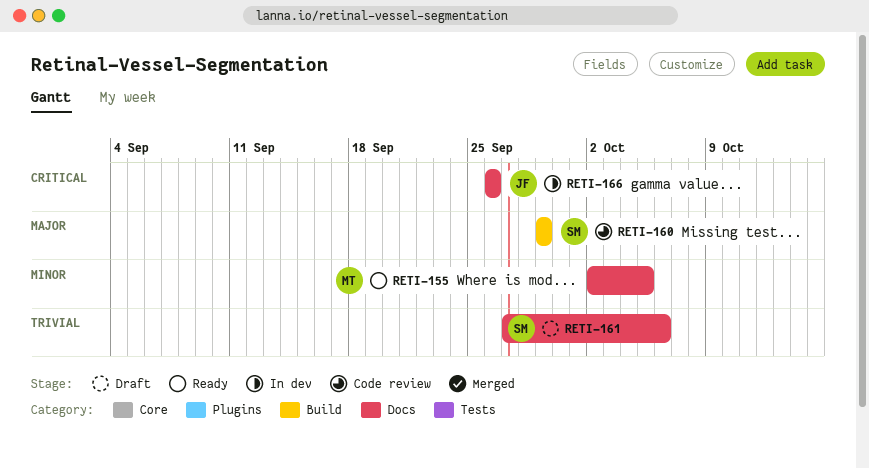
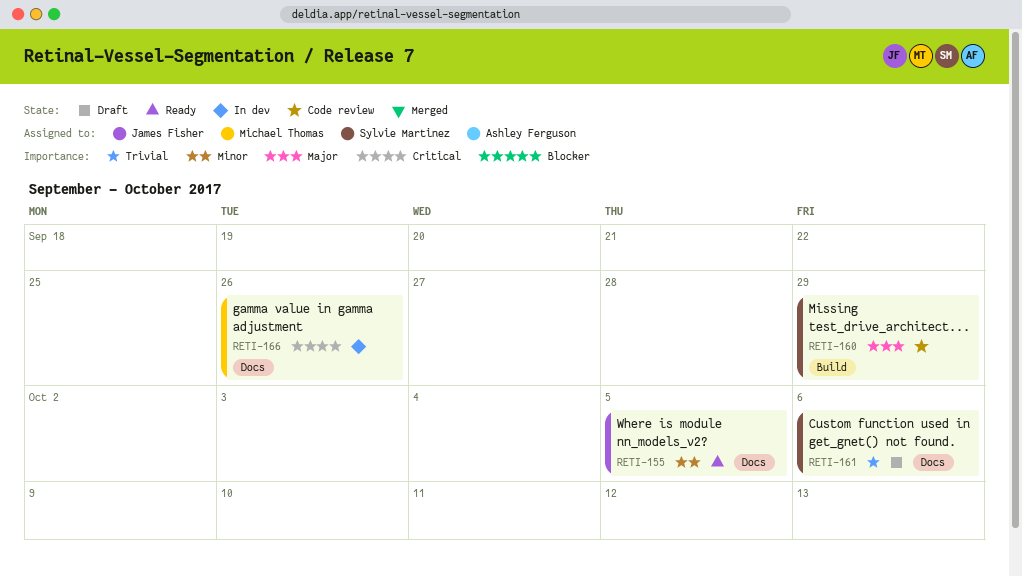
RETI-155, owner: Michael Thomas -> James Fisher
RETI-166, owner: James Fisher -> Michael Thomas

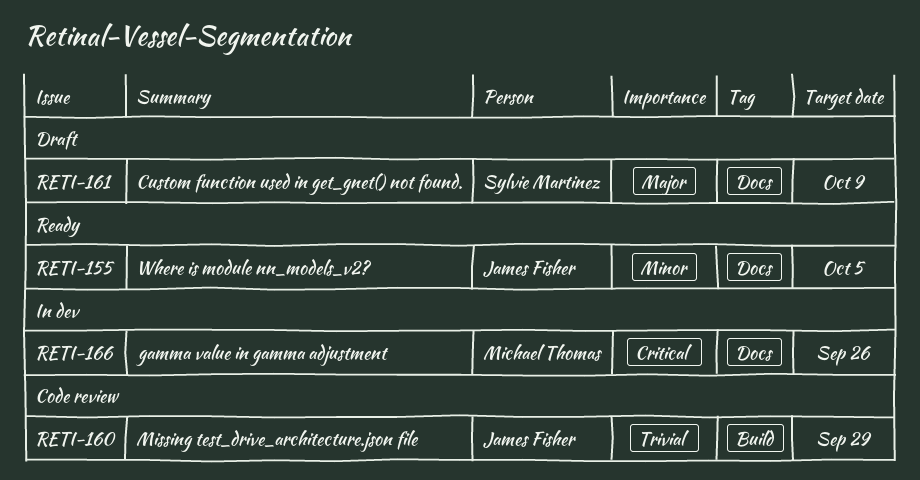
RETI-160, owner: Sylvie Martinez -> James Fisher
RETI-160, priority: Major -> Trivial
RETI-161, priority: Trivial -> Major
RETI-161, due: Oct 6 -> Oct 9

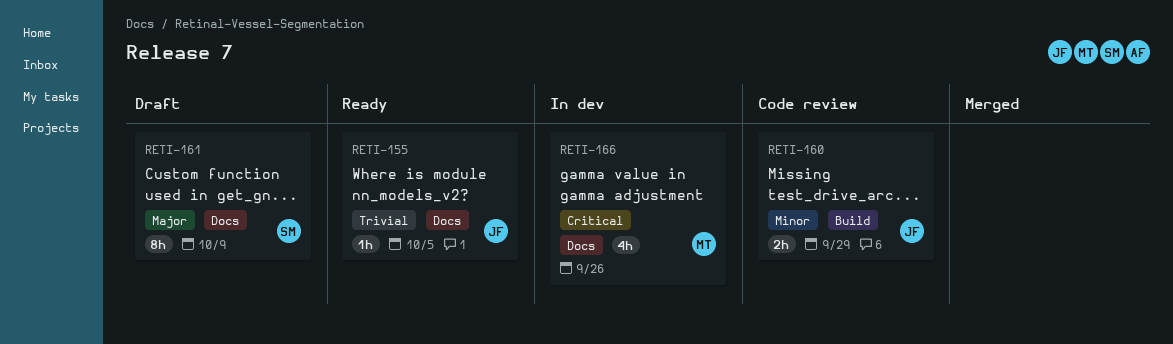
RETI-155, priority: Minor -> Trivial
RETI-160, priority: Trivial -> Minor

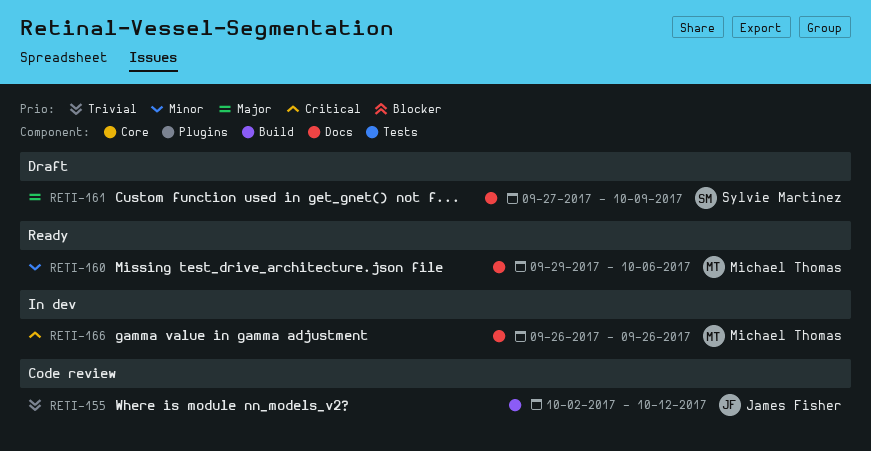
RETI-155, status: Ready -> Code review
RETI-155, label: Docs -> Build
RETI-155, due: Oct 5 -> Oct 12
RETI-160, status: Code review -> Ready
RETI-160, owner: James Fisher -> Michael Thomas
RETI-160, label: Build -> Docs
RETI-160, due: Sep 29 -> Oct 6

